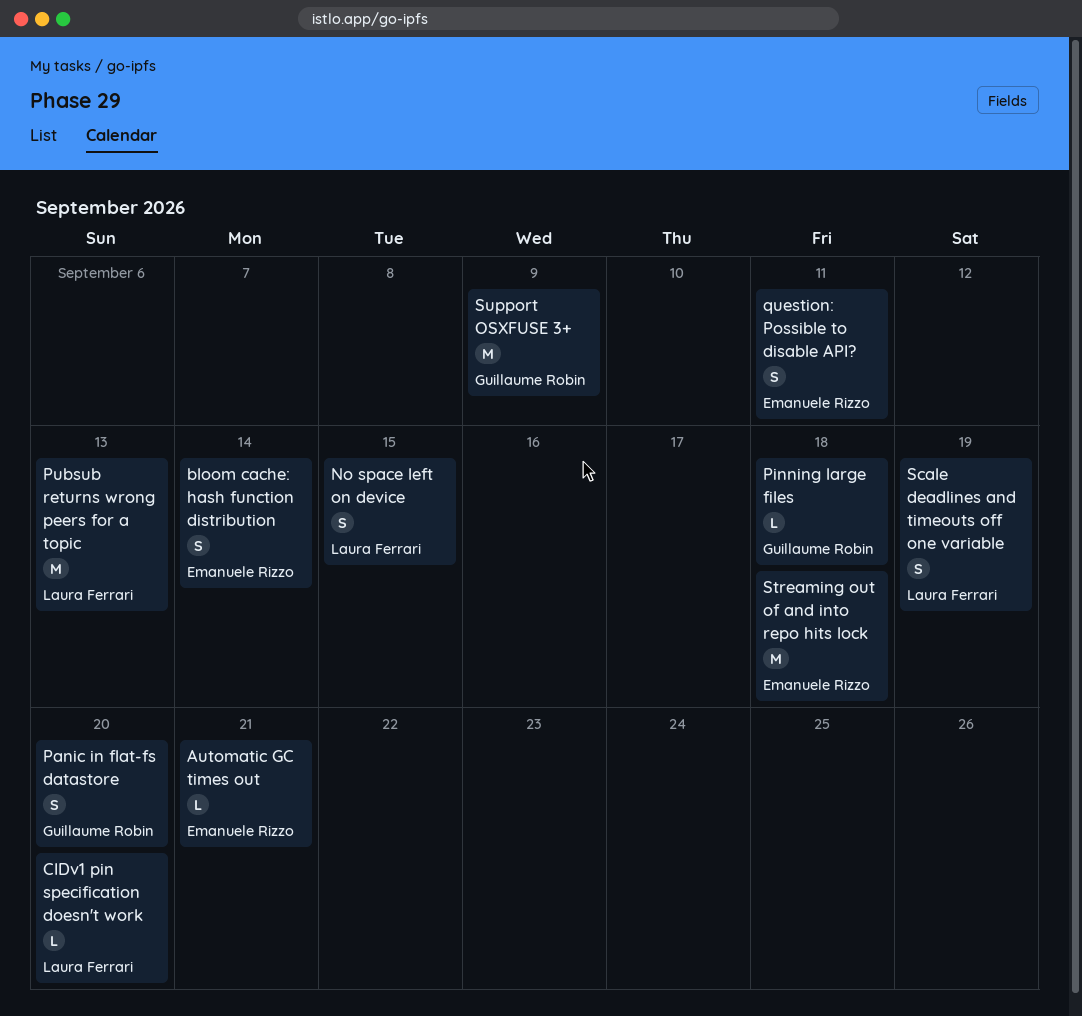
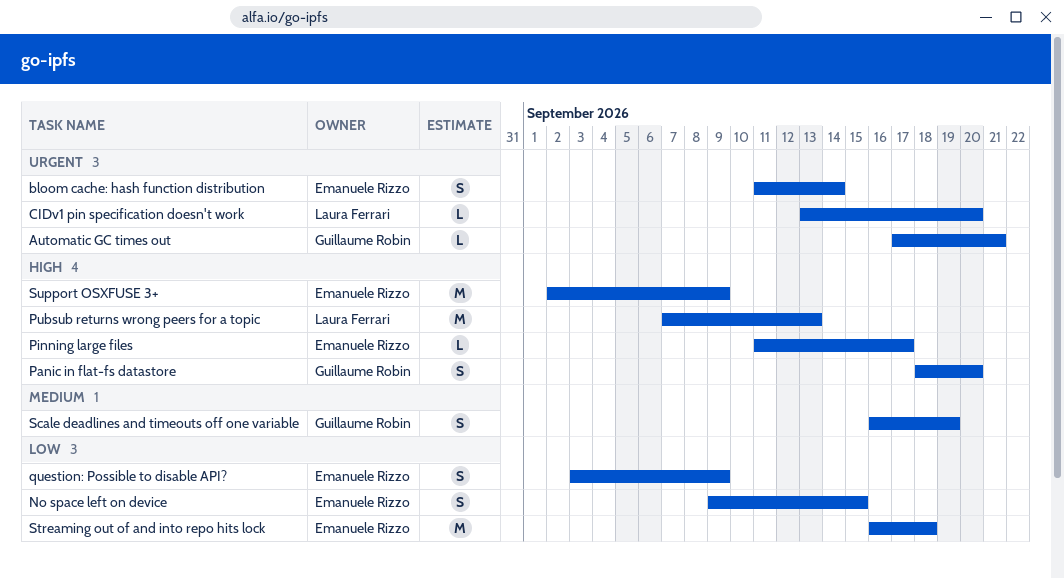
Automatic GC times out, owner: Emanuele Rizzo -> Guillaume Robin
No space left on device, owner: Laura Ferrari -> Emanuele Rizzo
Pinning large files, owner: Guillaume Robin -> Emanuele Rizzo
Pinning large files, due: Sep 18 -> Sep 17
question: Possible to disable API?, due: Sep 11 -> Sep 9
Scale deadlines and timeouts off one variable, owner: Laura Ferrari -> Guillaume Robin
Support OSXFUSE 3+, owner: Guillaume Robin -> Emanuele Rizzo

